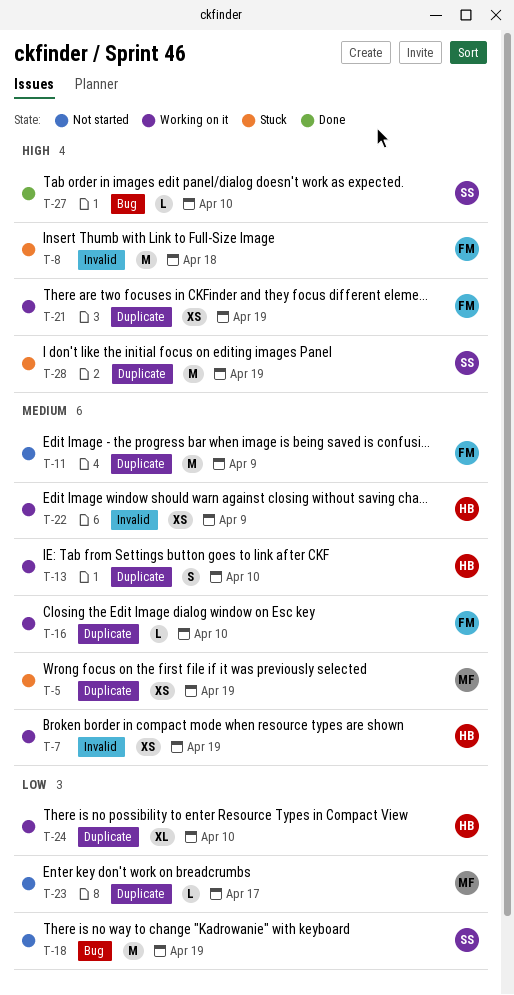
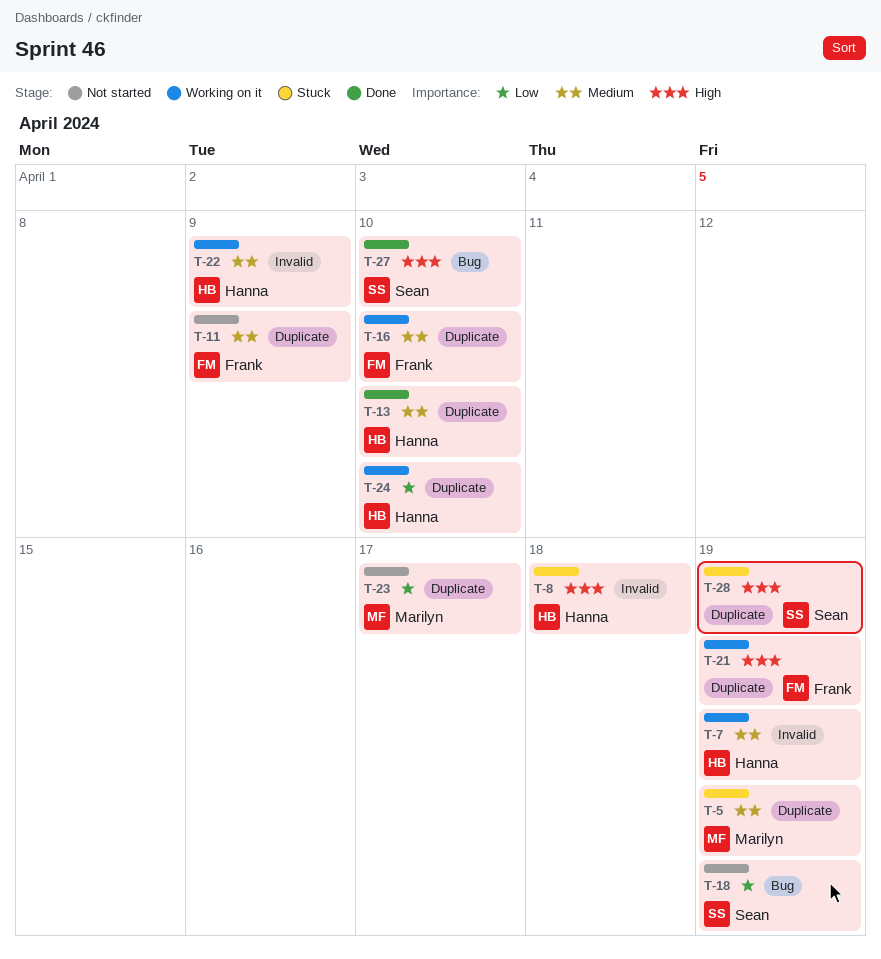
T-8, owner: Frank -> Hanna
T-13, status: Working on it -> Done

